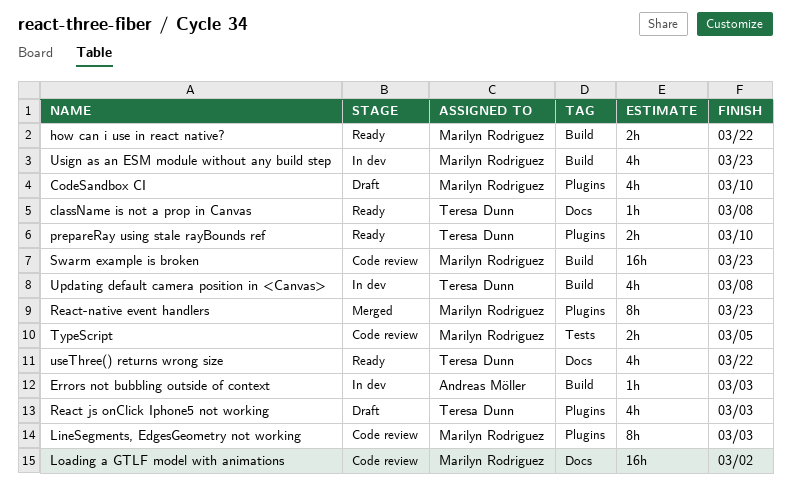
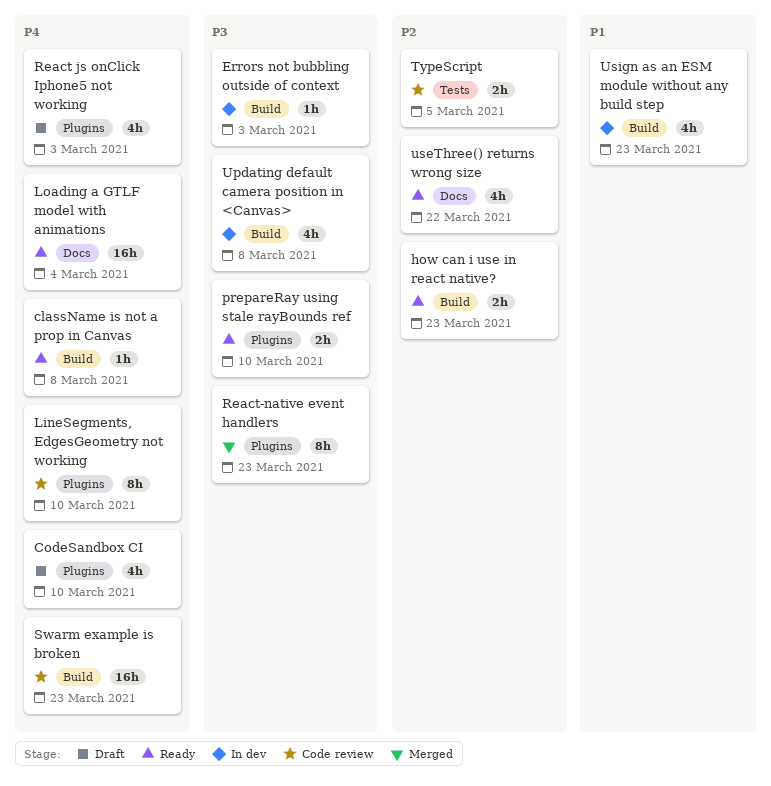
className is not a prop in Canvas, label: Docs -> Build
how can i use in react native?, due: Mar 22 -> Mar 23
LineSegments, EdgesGeometry not working, due: Mar 3 -> Mar 10
Loading a GTLF model with animations, status: Code review -> Ready
Loading a GTLF model with animations, due: Mar 2 -> Mar 4

